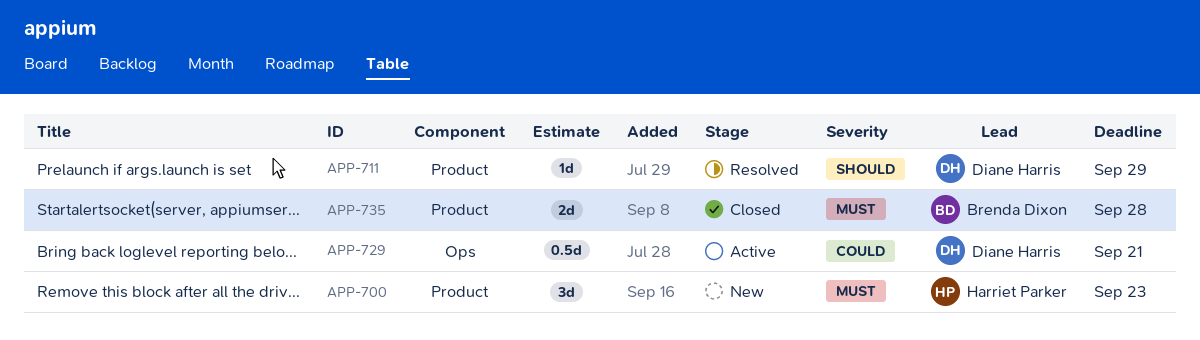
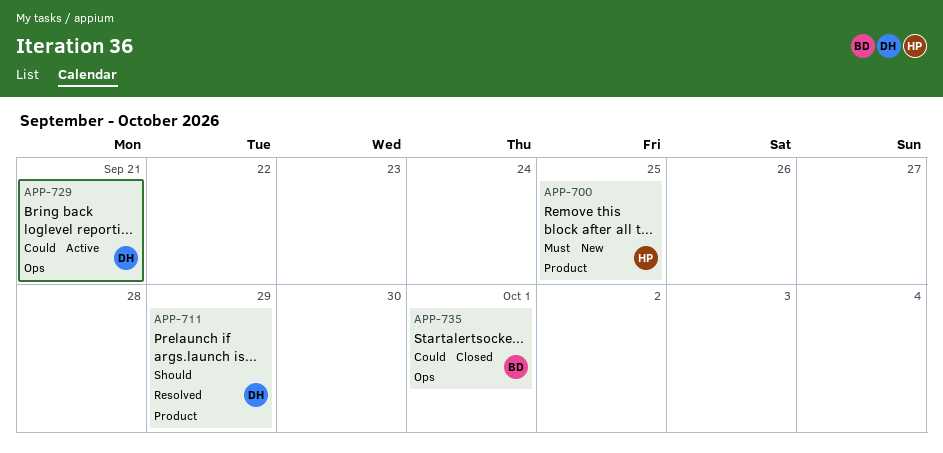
APP-700, due: Sep 23 -> Sep 25
APP-735, priority: Must -> Could
APP-735, label: Product -> Ops
APP-735, due: Sep 28 -> Oct 1

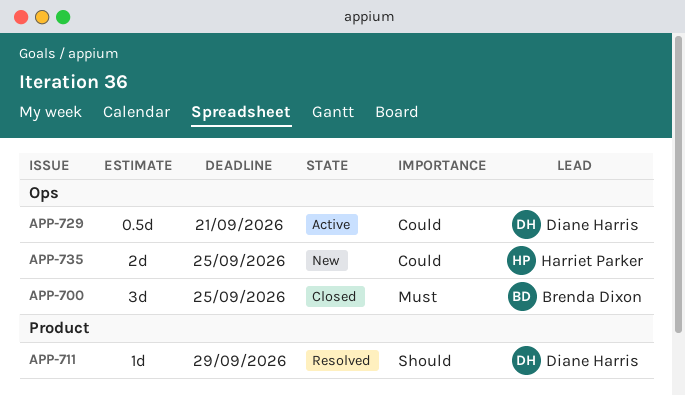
APP-700, status: New -> Closed
APP-700, owner: Harriet Parker -> Brenda Dixon
APP-700, label: Product -> Ops
APP-735, status: Closed -> New
APP-735, owner: Brenda Dixon -> Harriet Parker
APP-735, due: Oct 1 -> Sep 25

